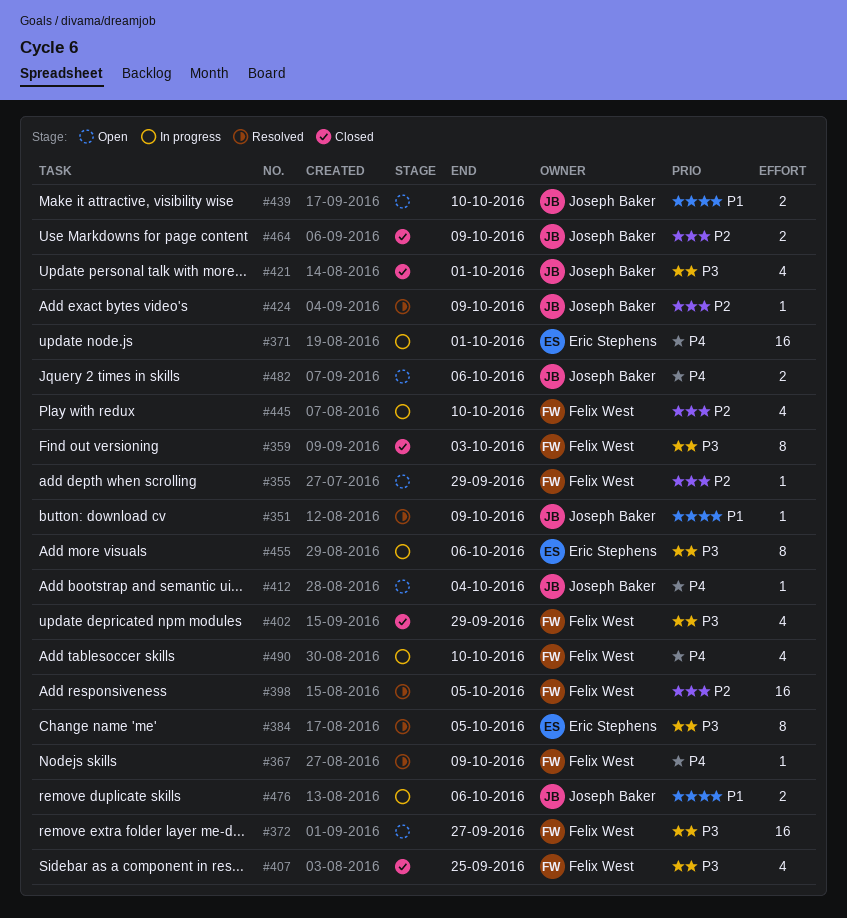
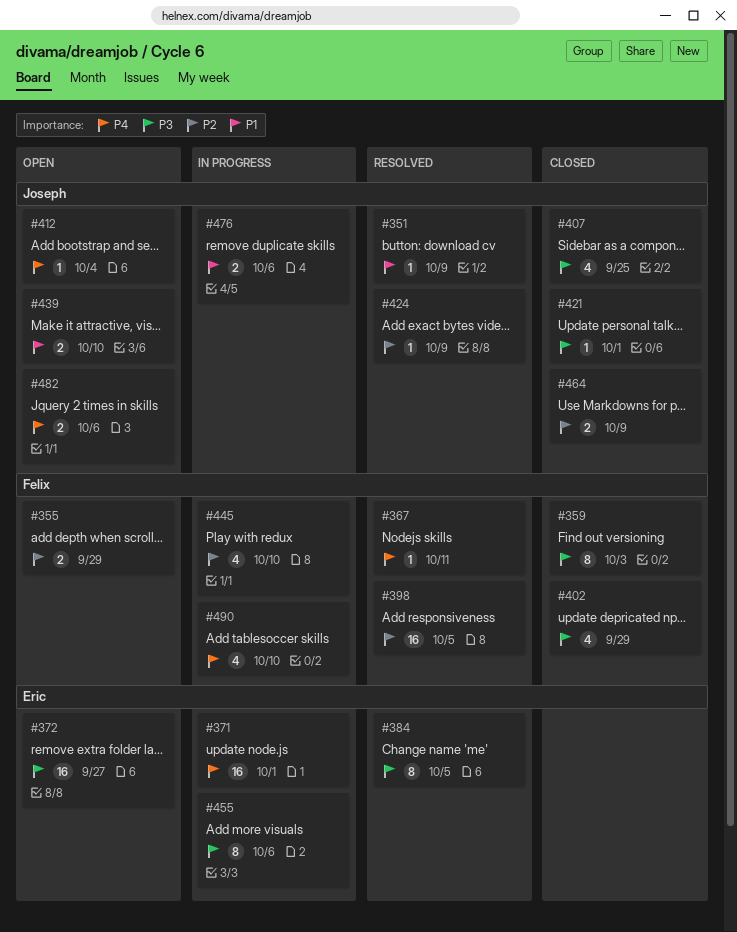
#355, estimate: 1 -> 2
#367, due: Oct 9 -> Oct 11
#372, owner: Felix West -> Eric Stephens
#407, owner: Felix West -> Joseph Baker
#421, estimate: 4 -> 1

